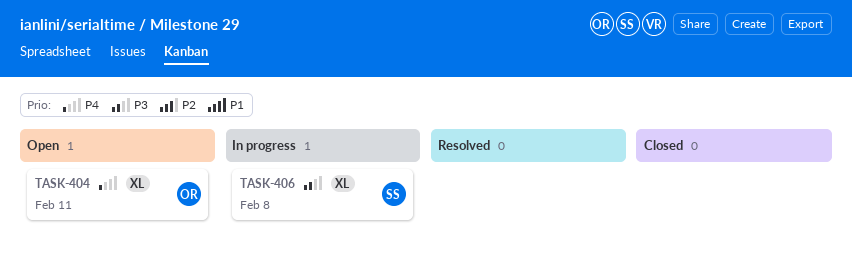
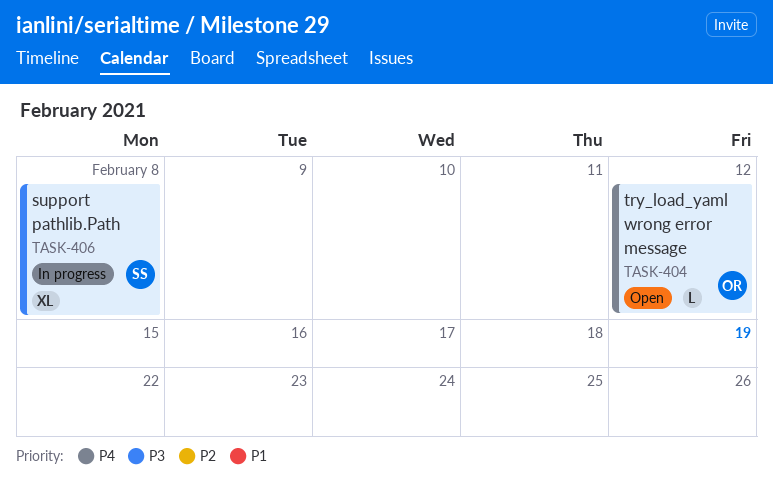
TASK-404, estimate: XL -> L
TASK-404, due: Feb 11 -> Feb 12

